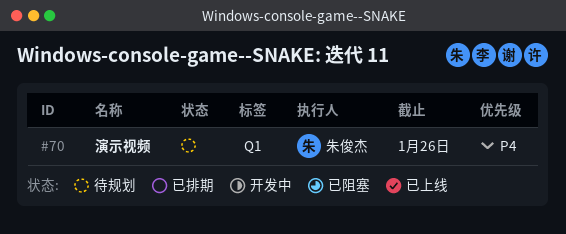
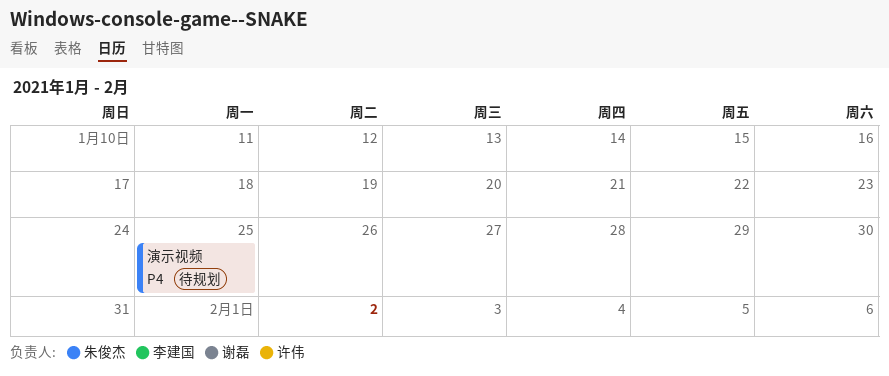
演示视频, due: Jan 26 -> Jan 25

